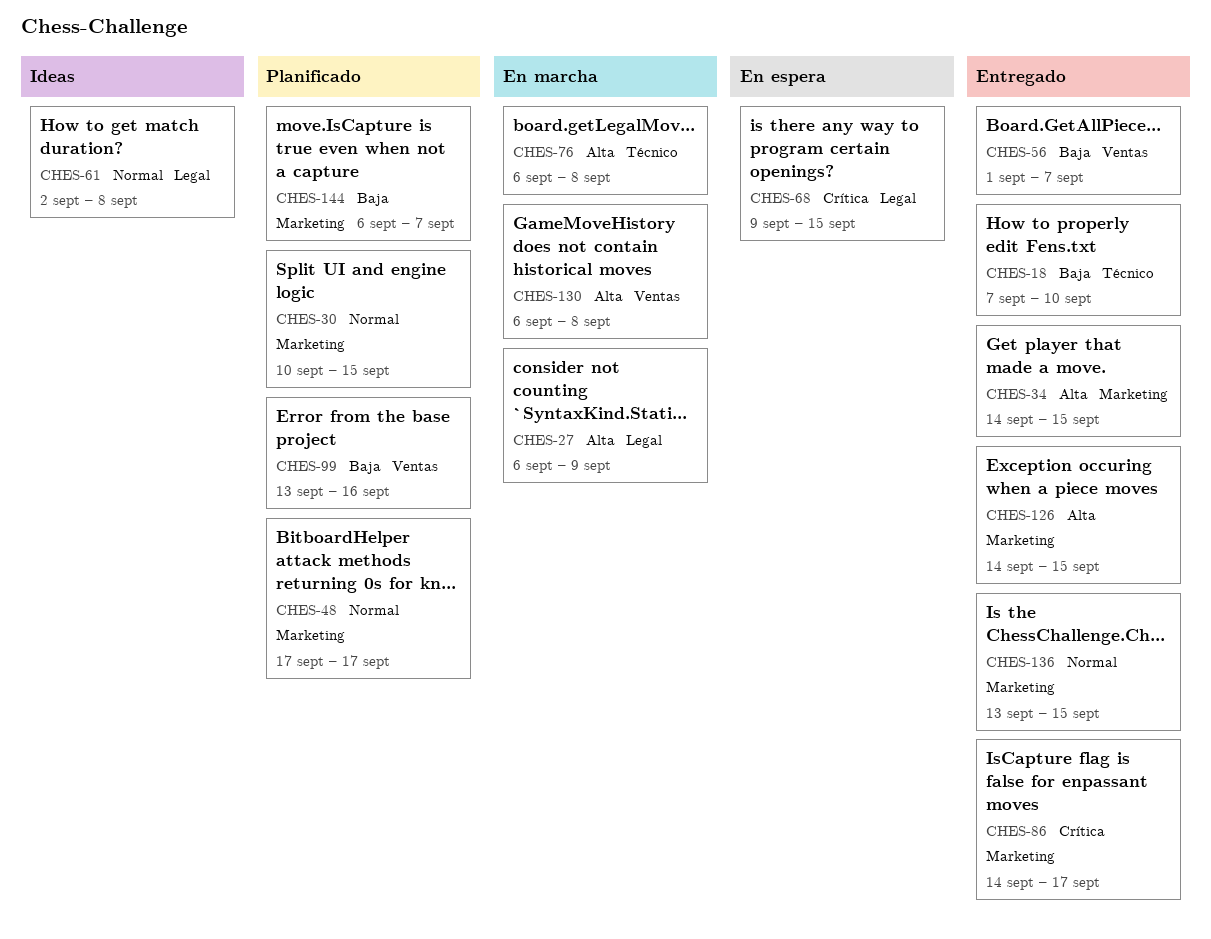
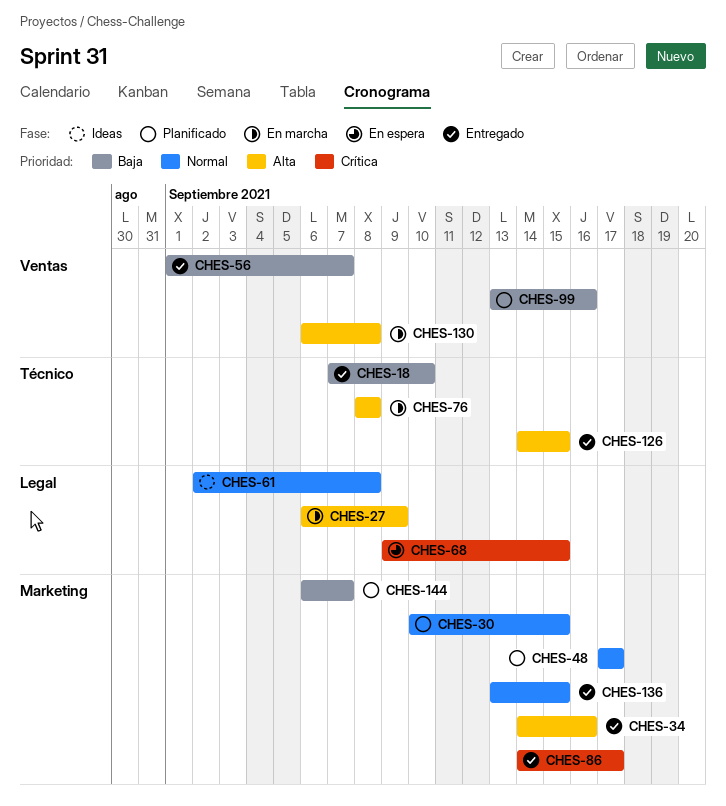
CHES-34, due: Sep 15 -> Sep 16
CHES-76, start: Sep 6 -> Sep 8
CHES-126, label: Marketing -> Técnico

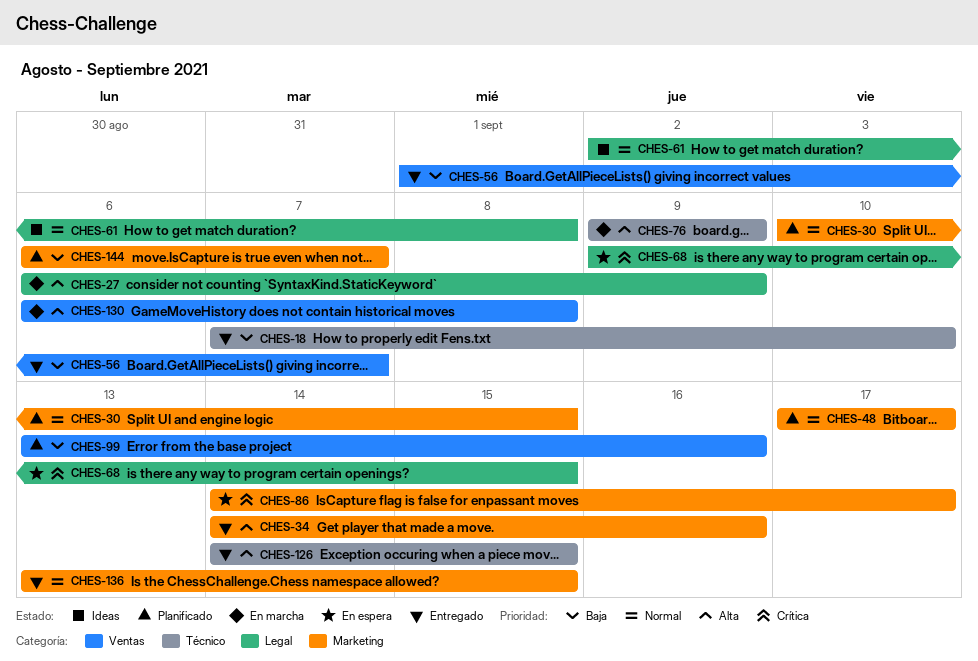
CHES-76, start: Sep 8 -> Sep 9
CHES-76, due: Sep 8 -> Sep 9
CHES-86, status: Entregado -> En espera

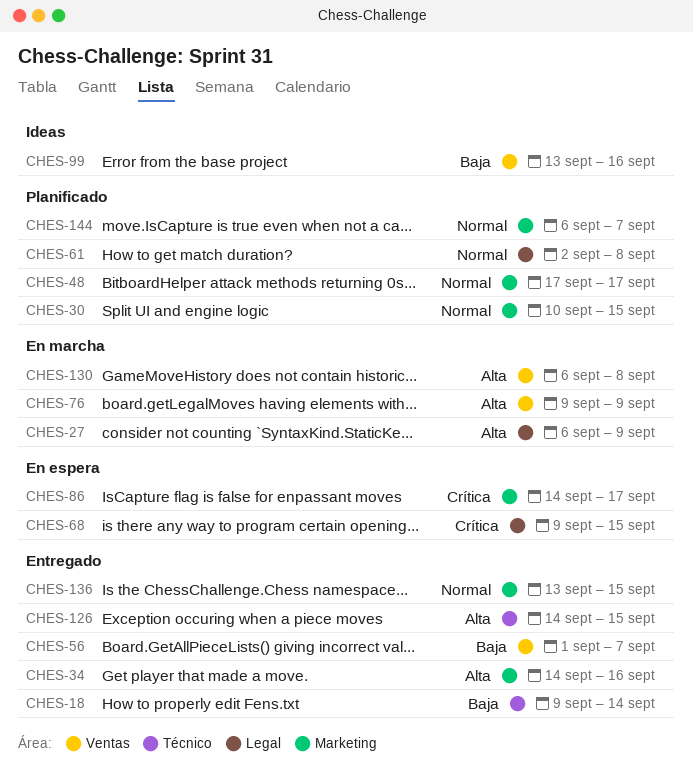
CHES-18, start: Sep 7 -> Sep 9
CHES-18, due: Sep 10 -> Sep 14
CHES-61, status: Ideas -> Planificado
CHES-76, label: Técnico -> Ventas
CHES-99, status: Planificado -> Ideas
CHES-144, priority: Baja -> Normal

